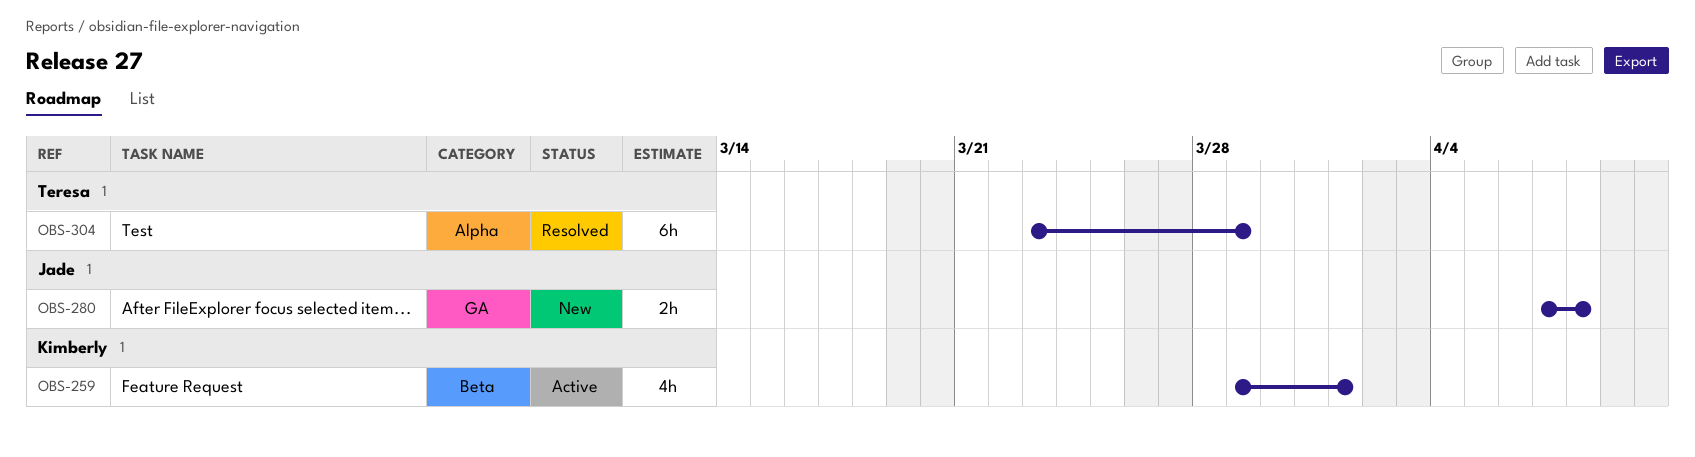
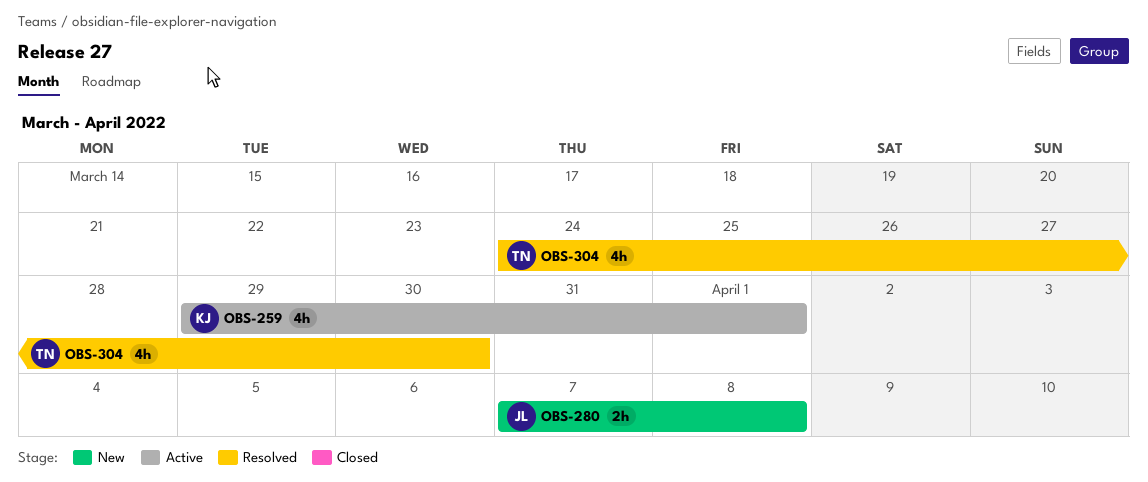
OBS-304, estimate: 6h -> 4h
OBS-304, start: Mar 23 -> Mar 24
OBS-304, due: Mar 29 -> Mar 30

